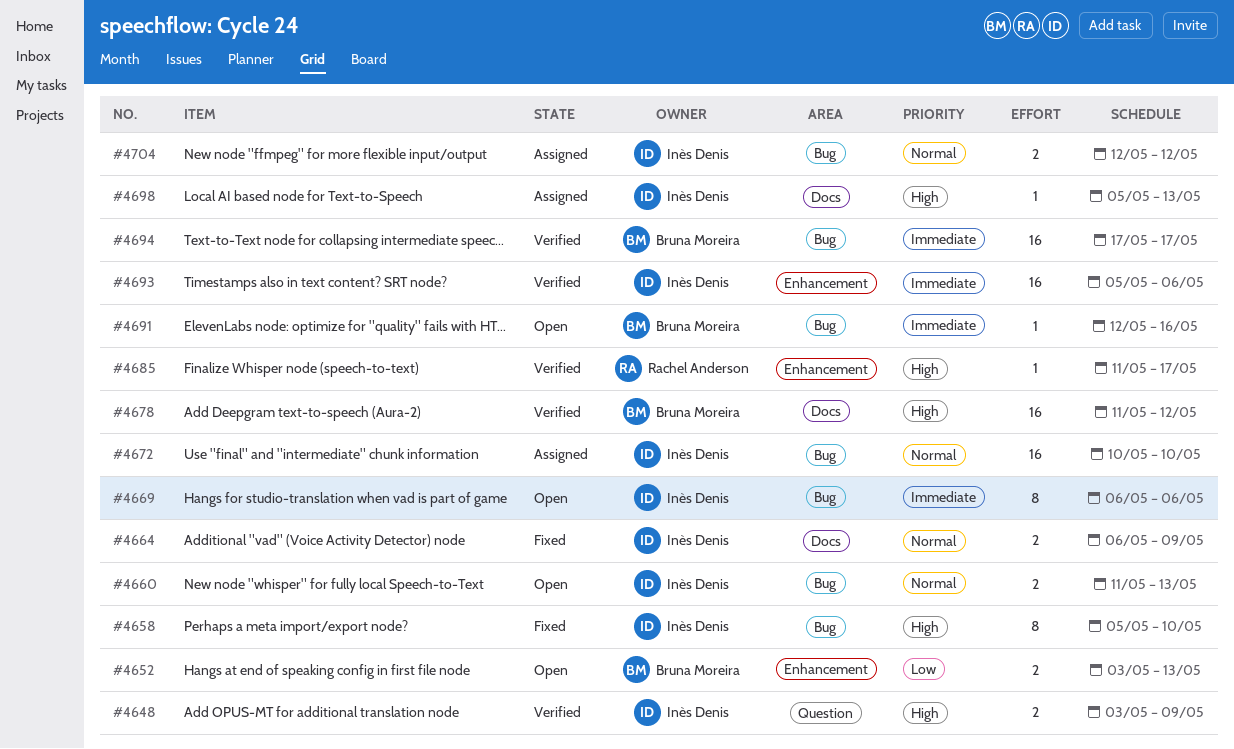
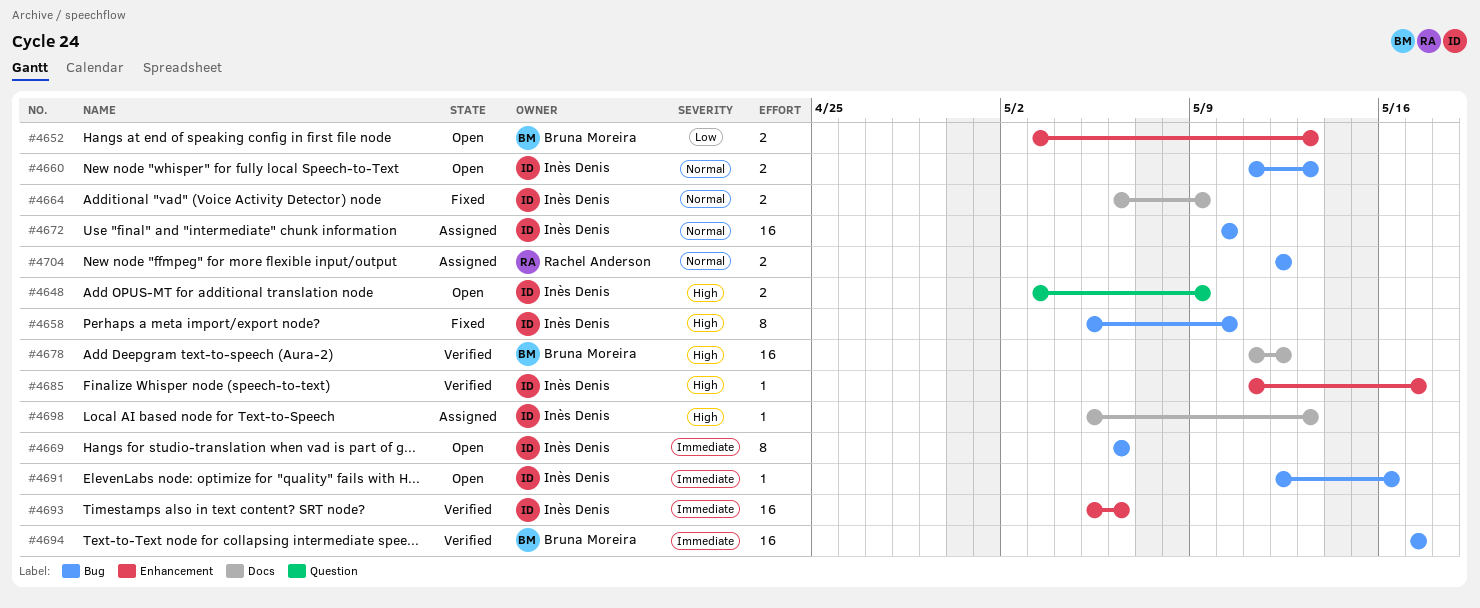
#4648, status: Verified -> Open
#4685, owner: Rachel Anderson -> Inès Denis
#4691, owner: Bruna Moreira -> Inès Denis
#4704, owner: Inès Denis -> Rachel Anderson

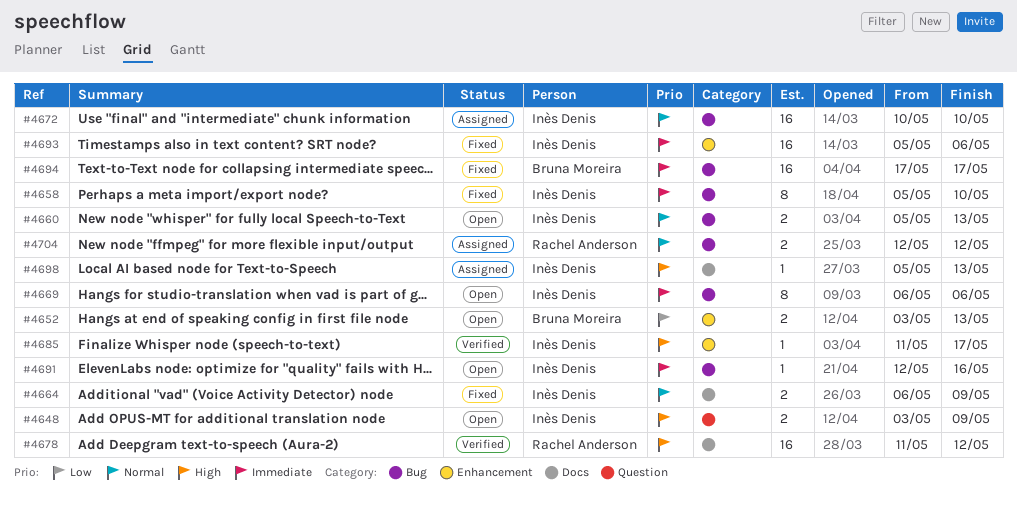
#4658, priority: High -> Immediate
#4660, start: May 11 -> May 5
#4678, owner: Bruna Moreira -> Rachel Anderson
#4693, status: Verified -> Fixed
#4694, status: Verified -> Fixed

